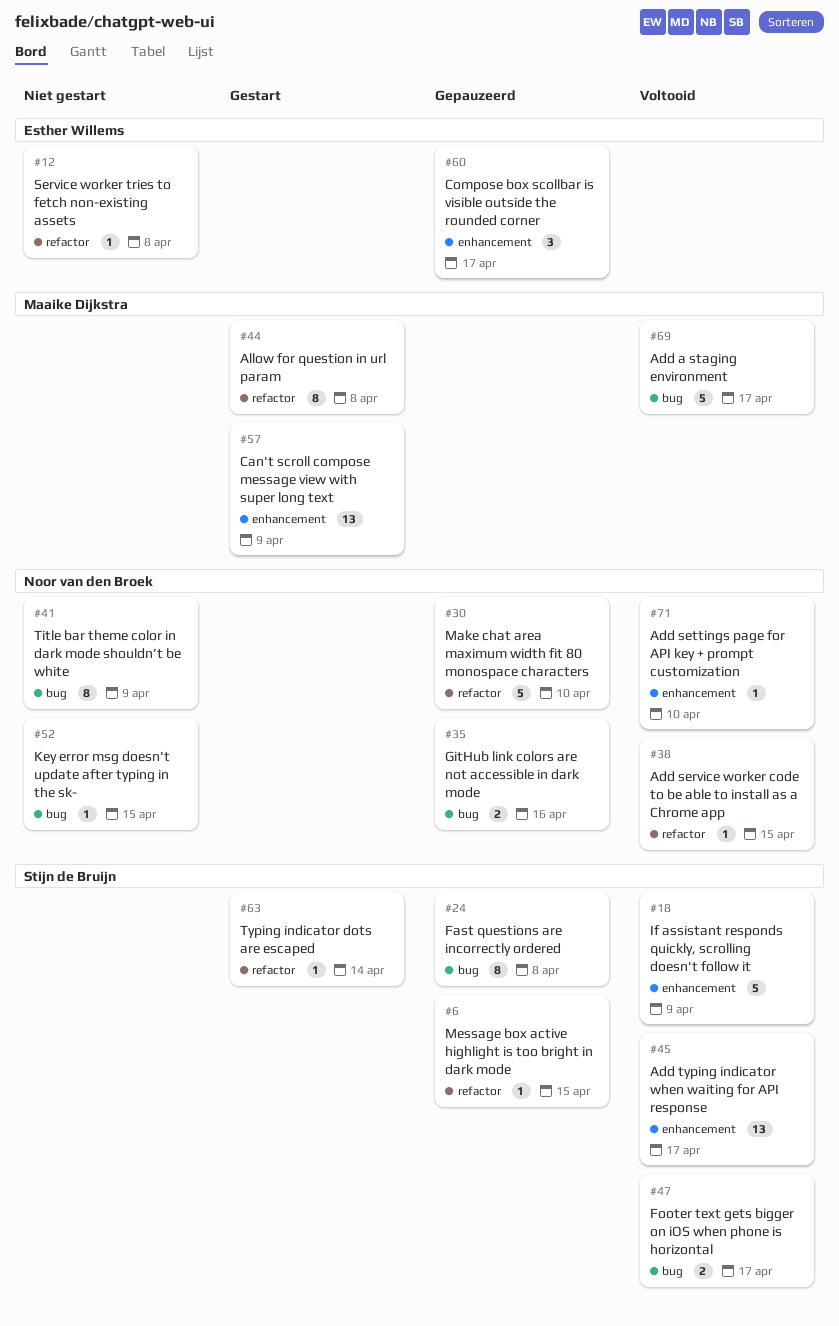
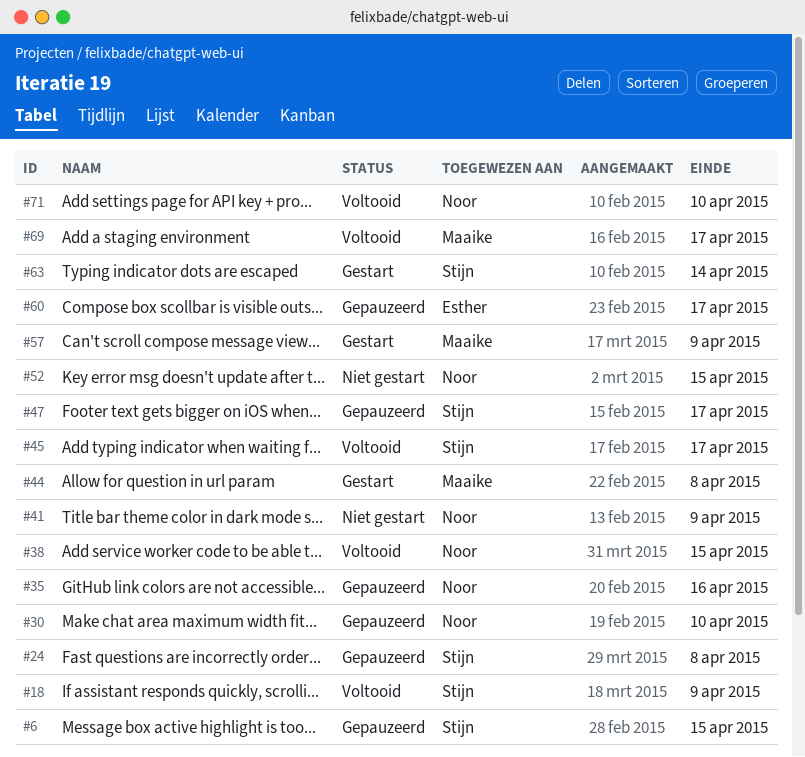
#12: present -> none
#47, status: Voltooid -> Gepauzeerd

